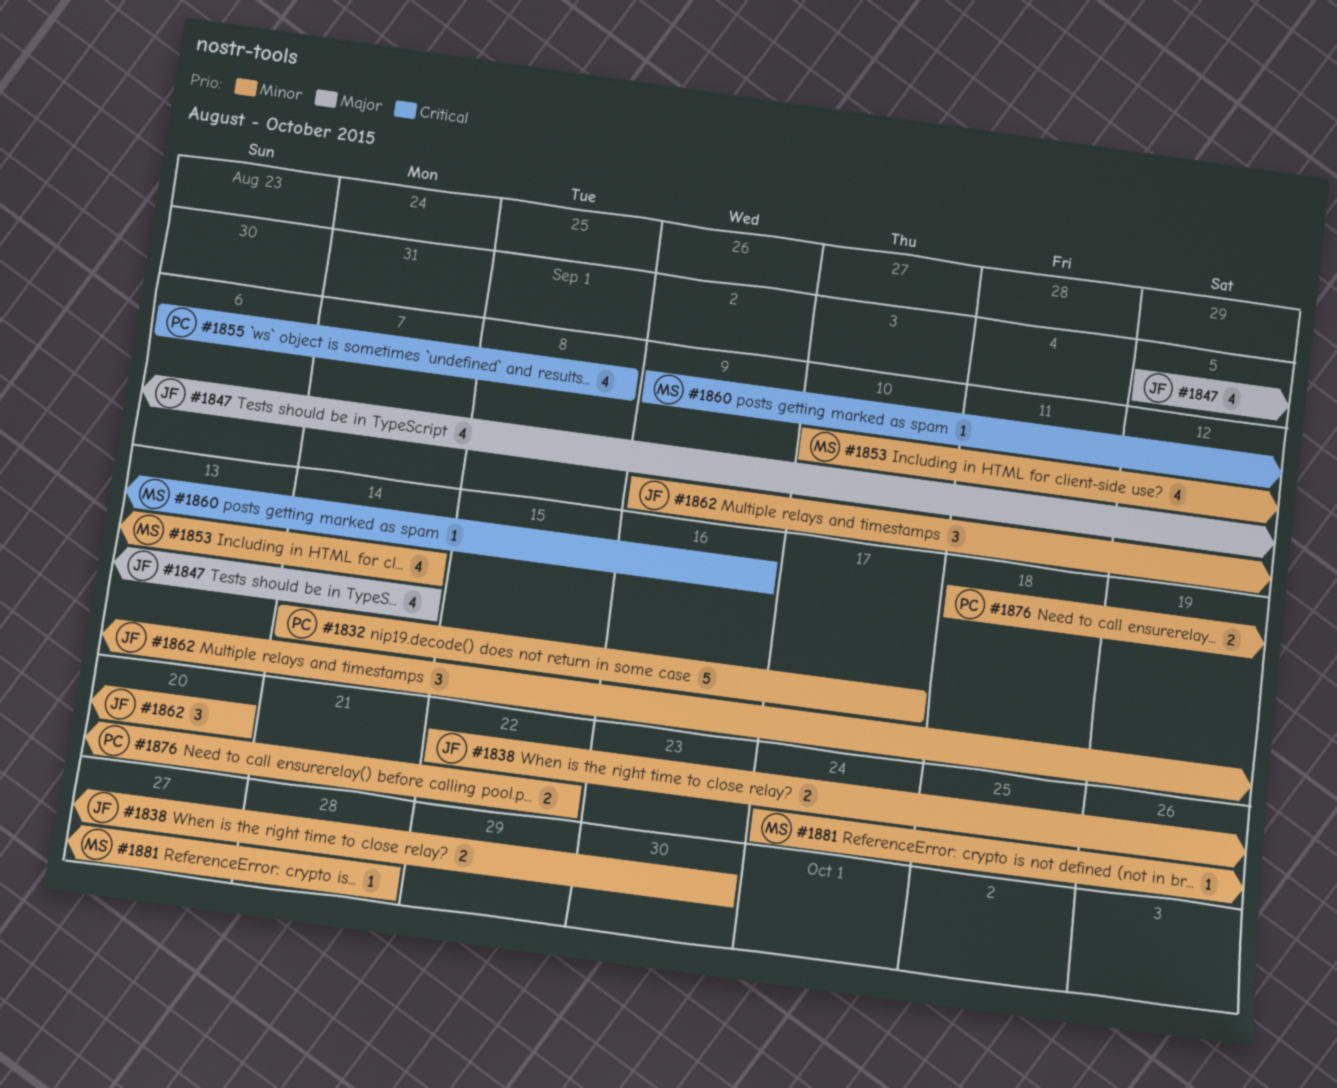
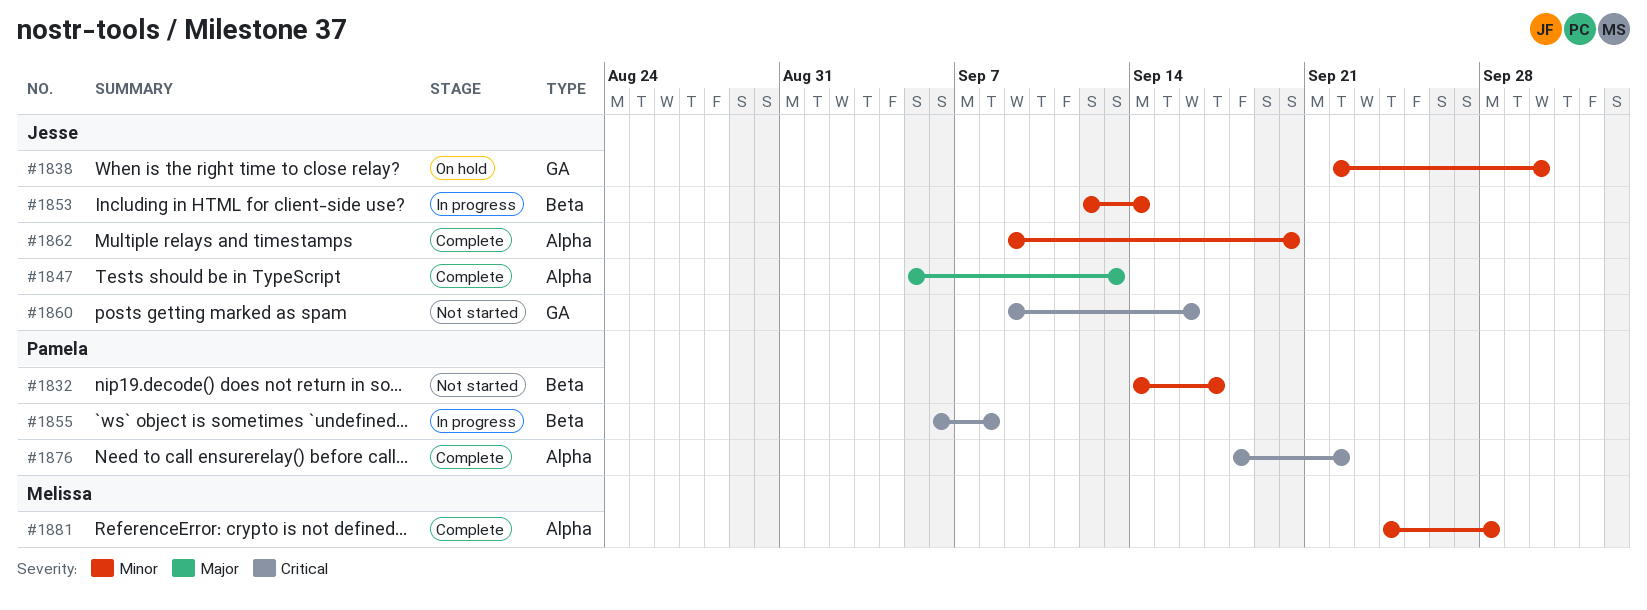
#1847, due: Sep 14 -> Sep 13
#1853, owner: Melissa -> Jesse
#1853, start: Sep 10 -> Sep 12
#1860, owner: Melissa -> Jesse
#1876, priority: Minor -> Critical

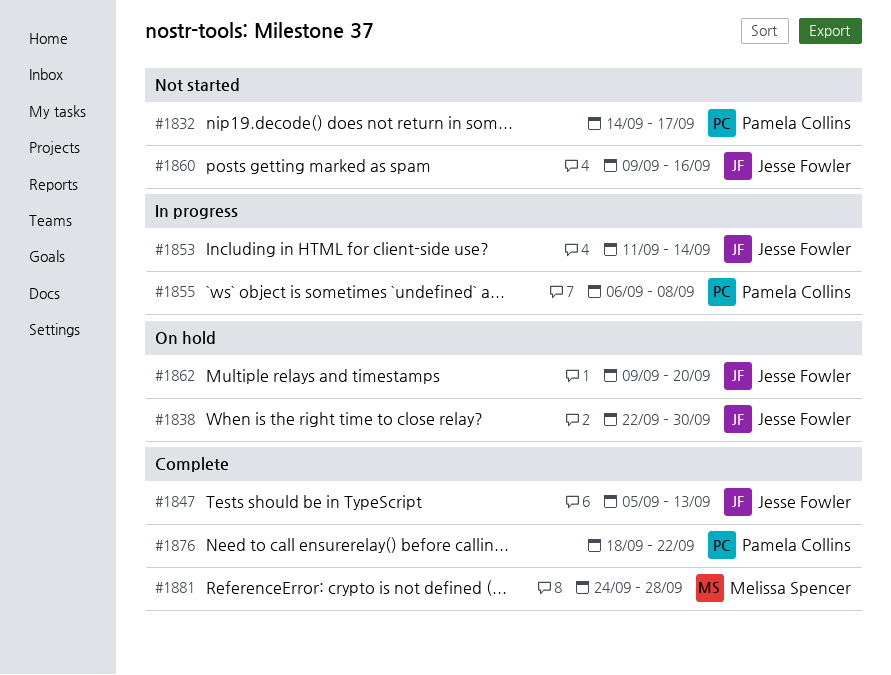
#1853, start: Sep 12 -> Sep 11
#1862, status: Complete -> On hold

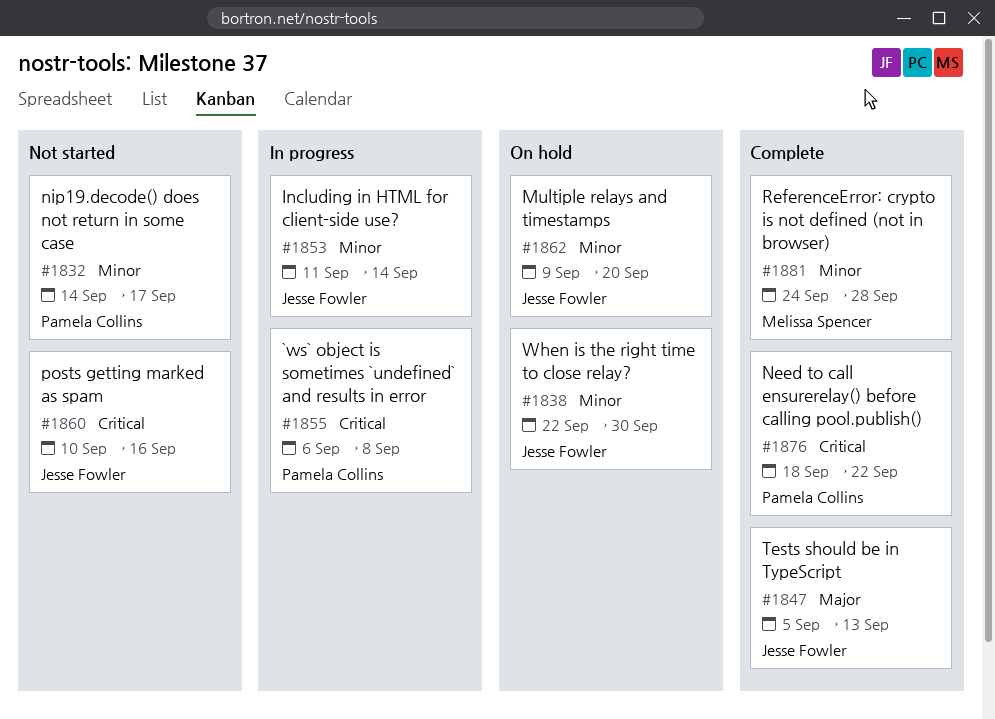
#1860, start: Sep 9 -> Sep 10

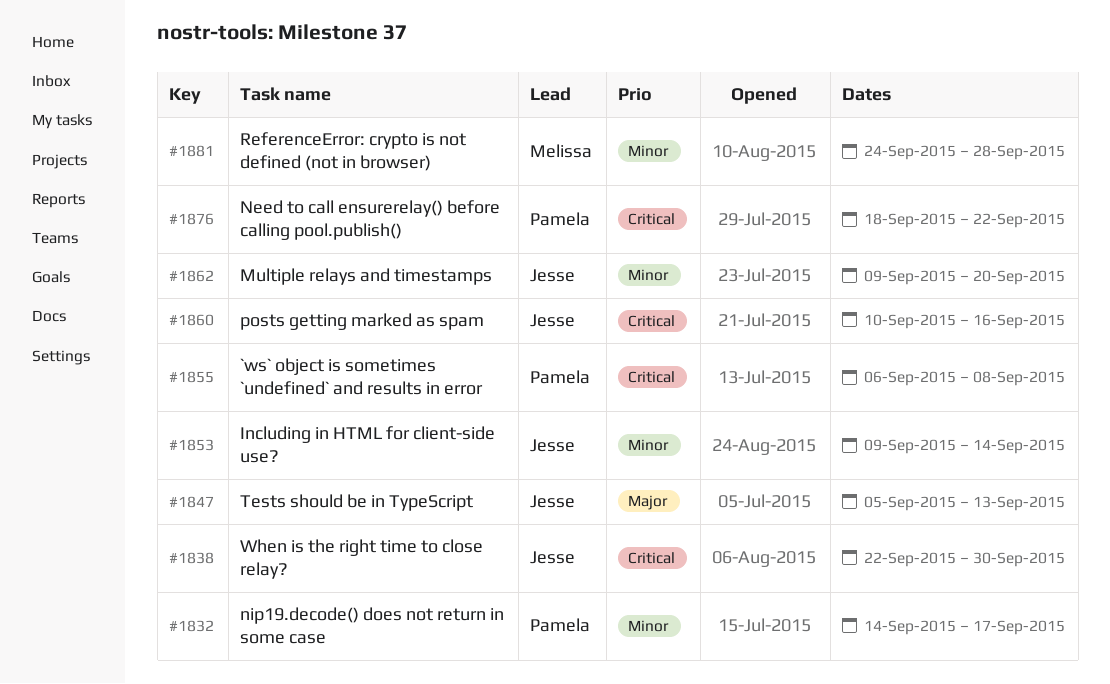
#1838, priority: Minor -> Critical
#1853, start: Sep 11 -> Sep 9

